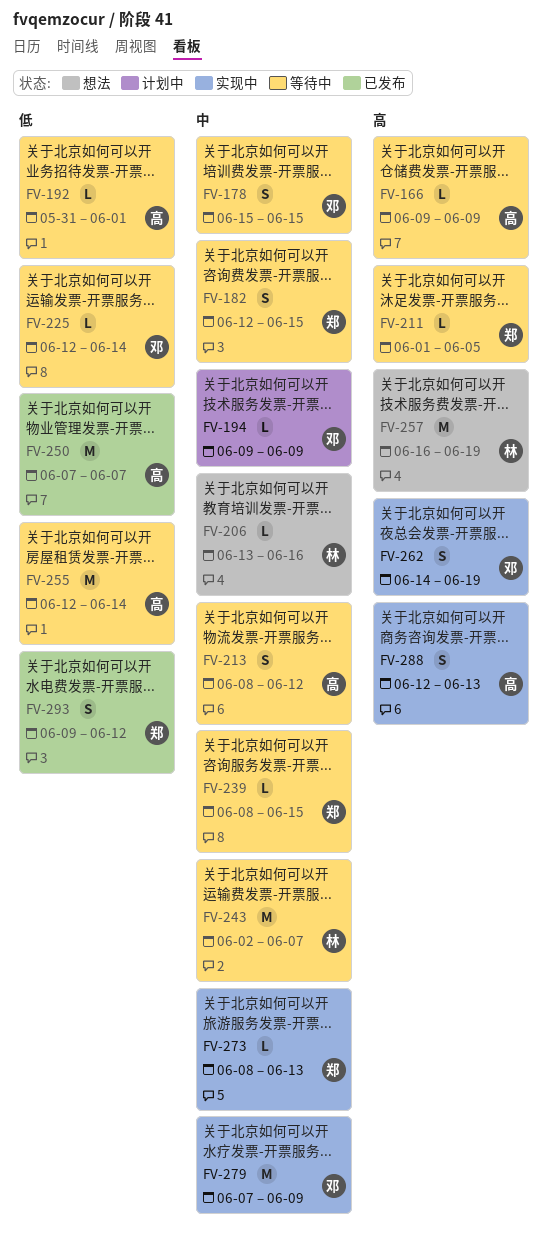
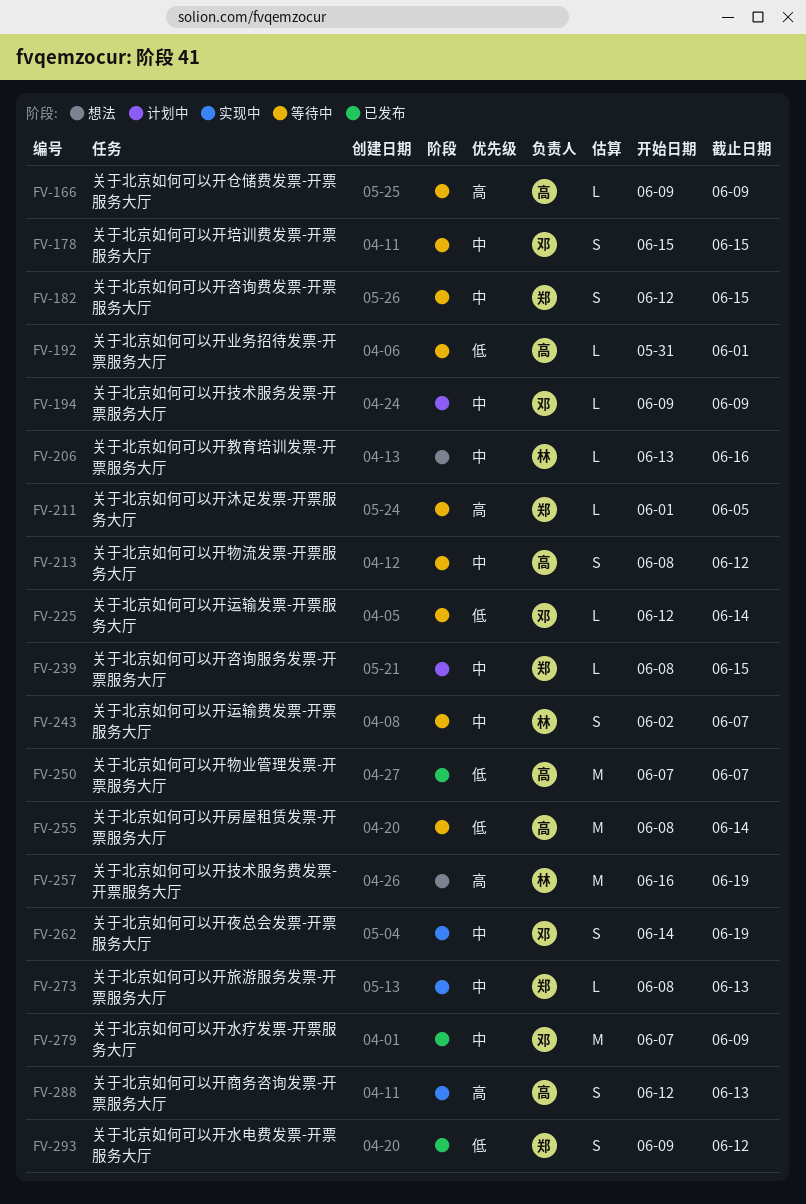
FV-239, status: 等待中 -> 计划中
FV-243, estimate: M -> S
FV-255, start: Jun 12 -> Jun 8
FV-262, priority: 高 -> 中
FV-279, status: 实现中 -> 已发布

